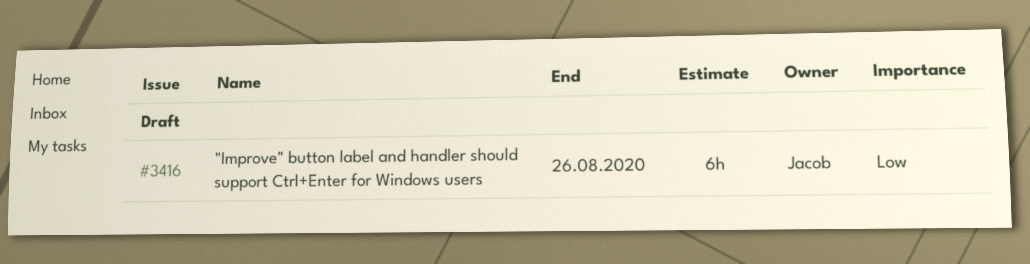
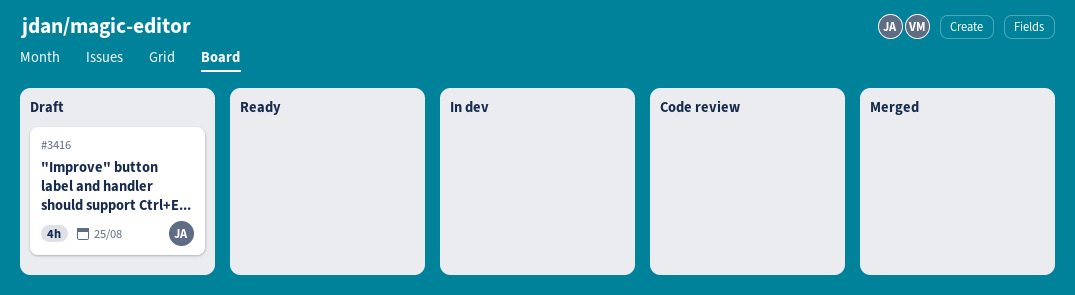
#3416, estimate: 6h -> 4h
#3416, due: Aug 26 -> Aug 25

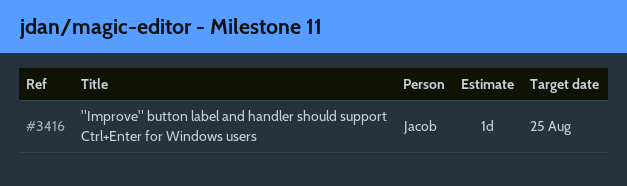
#3416, estimate: 4h -> 1d

